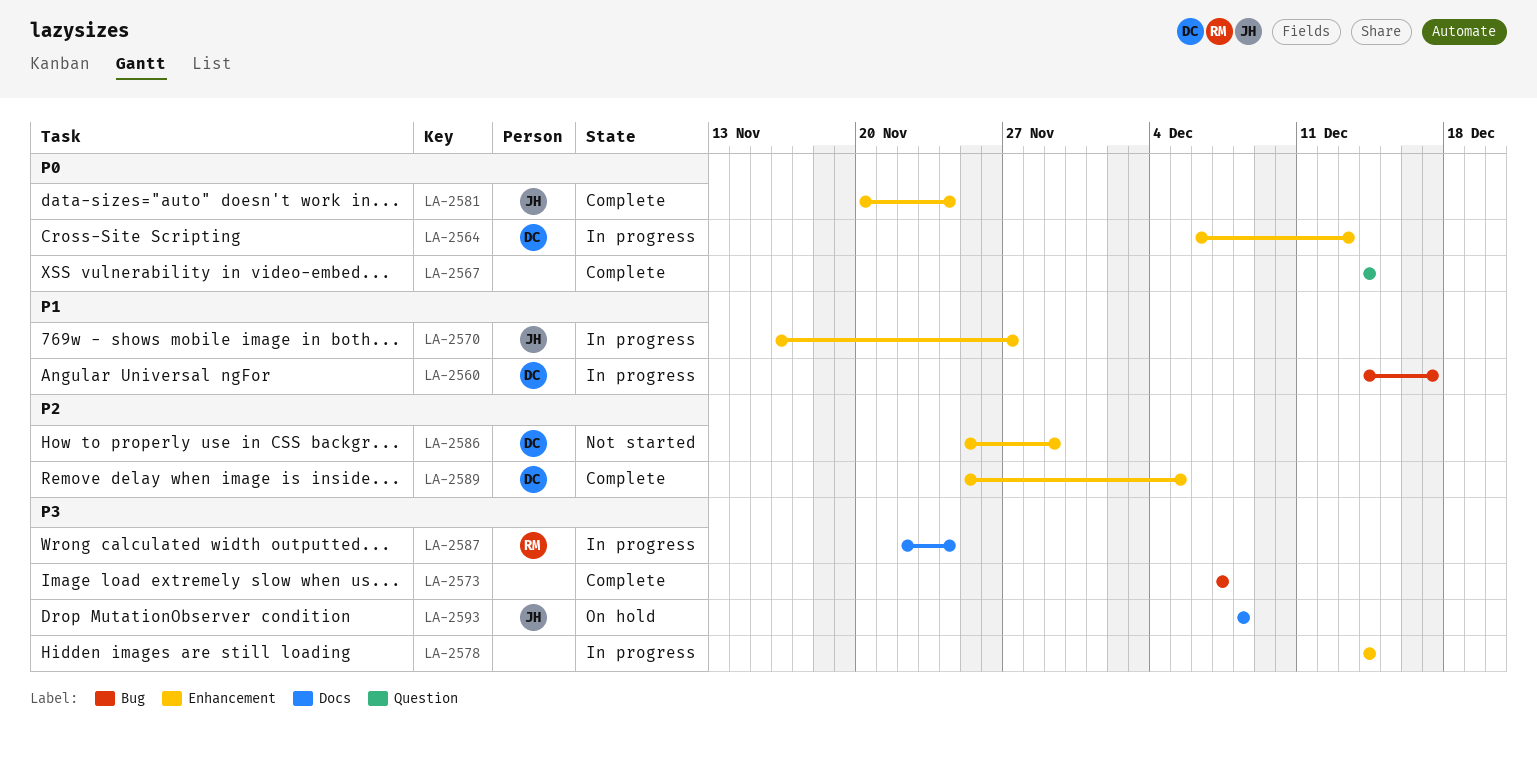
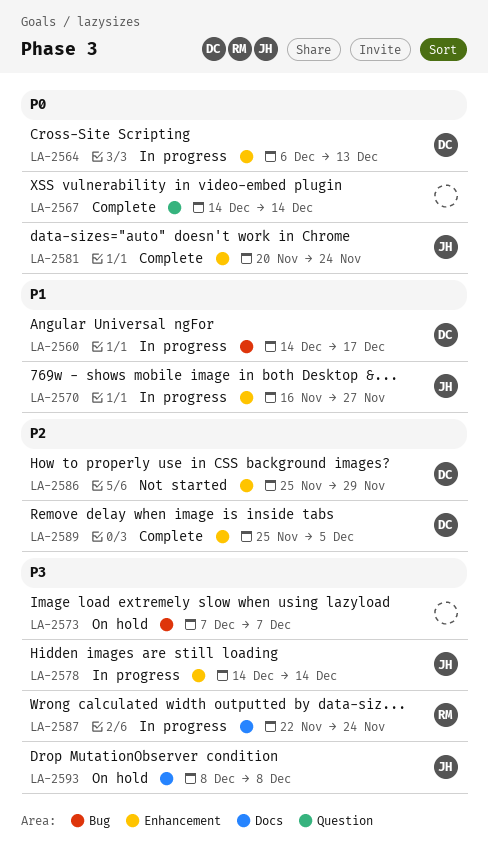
LA-2573, status: Complete -> On hold
LA-2578, owner: none -> JH

